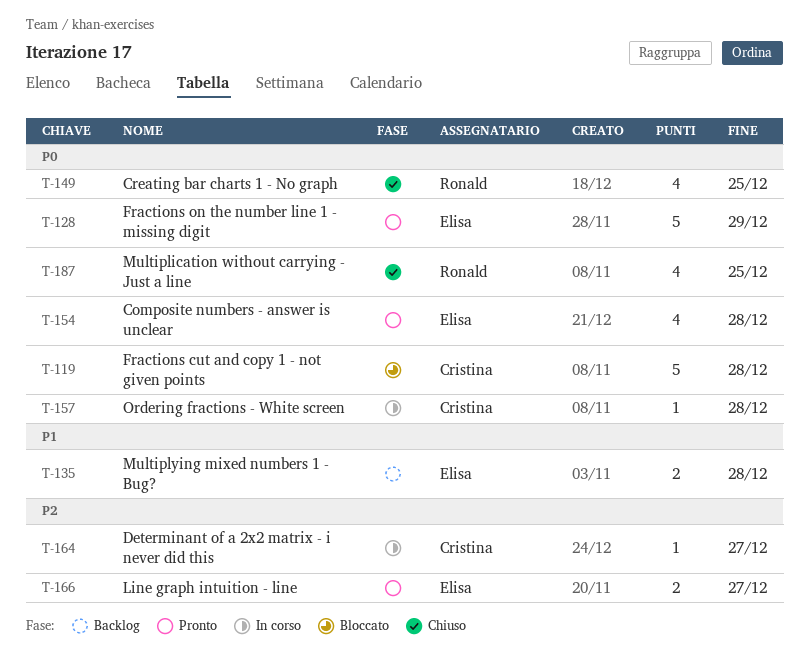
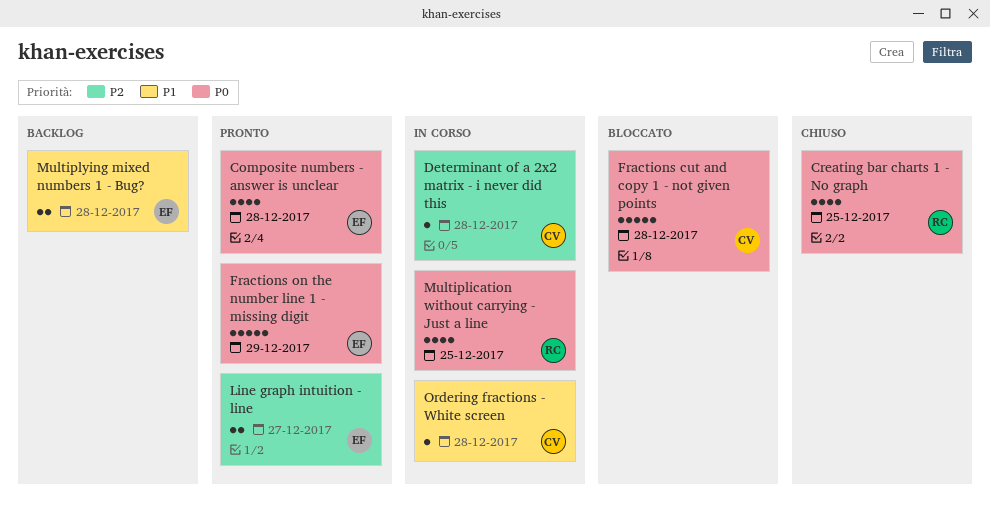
Determinant of a 2x2 matrix - i never did this, due: Dec 27 -> Dec 28
Multiplication without carrying - Just a line, status: Chiuso -> In corso
Ordering fractions - White screen, priority: P0 -> P1

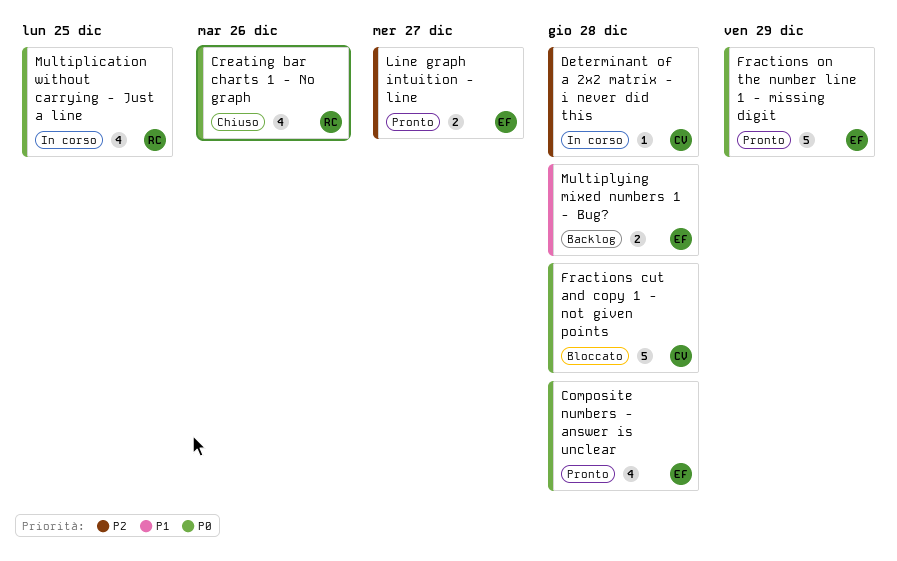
Creating bar charts 1 - No graph, due: Dec 25 -> Dec 26
Ordering fractions - White screen: present -> none

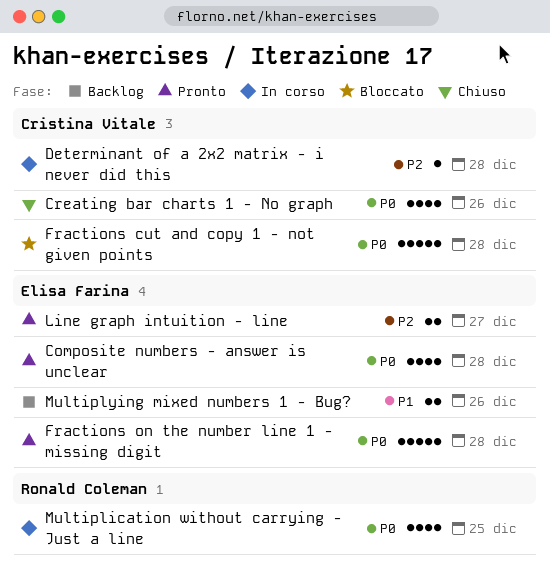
Creating bar charts 1 - No graph, owner: Ronald Coleman -> Cristina Vitale
Fractions on the number line 1 - missing digit, due: Dec 29 -> Dec 28
Multiplying mixed numbers 1 - Bug?, due: Dec 28 -> Dec 26

